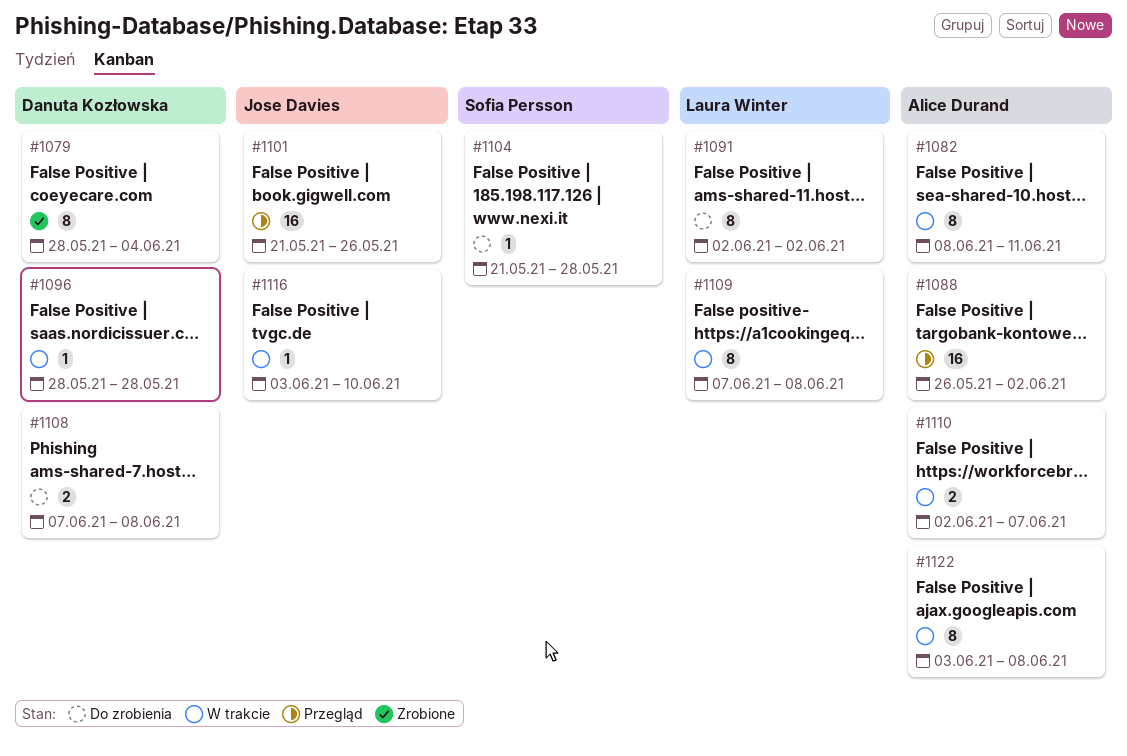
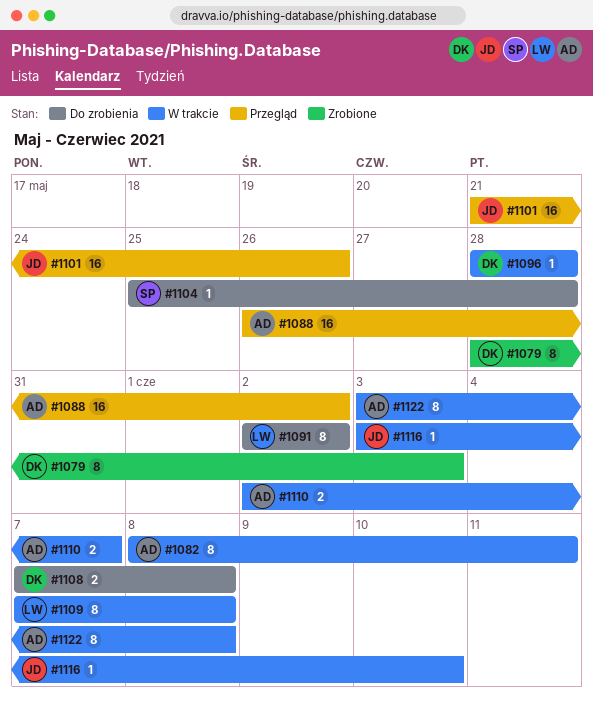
#1079, due: Jun 4 -> Jun 3
#1104, start: May 21 -> May 25

